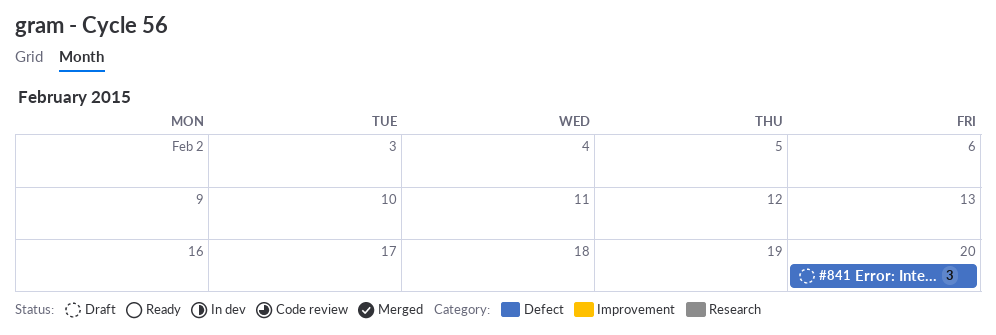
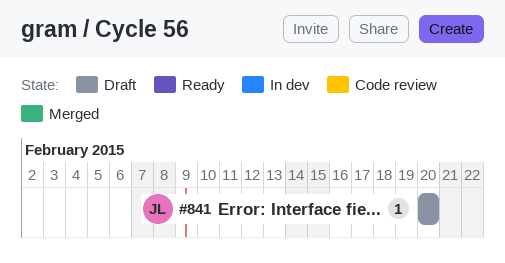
#841, estimate: 3 -> 1

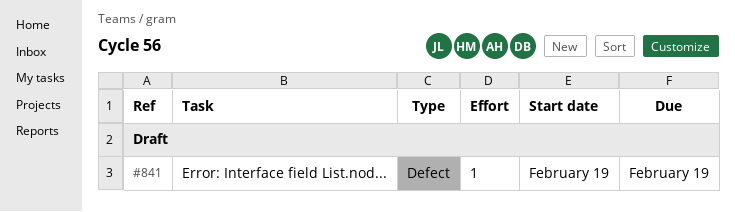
#841, start: Feb 20 -> Feb 19
#841, due: Feb 20 -> Feb 19

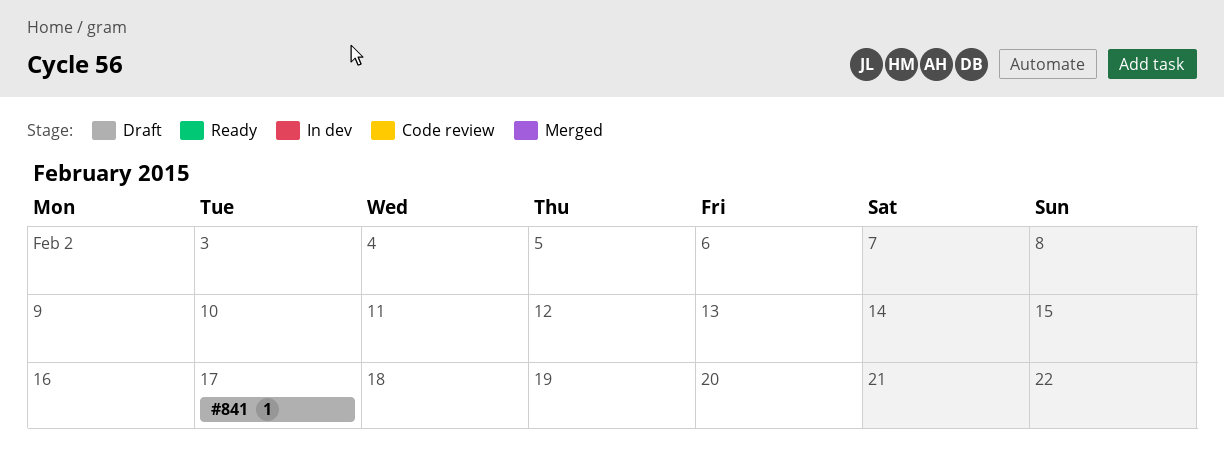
#841, start: Feb 19 -> Feb 17
#841, due: Feb 19 -> Feb 17

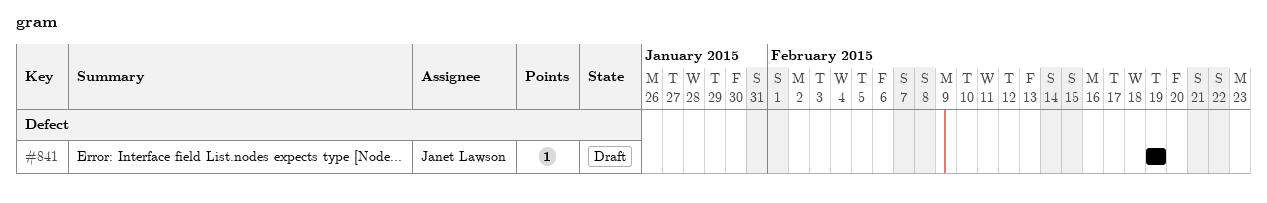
#841, start: Feb 17 -> Feb 19
#841, due: Feb 17 -> Feb 19

